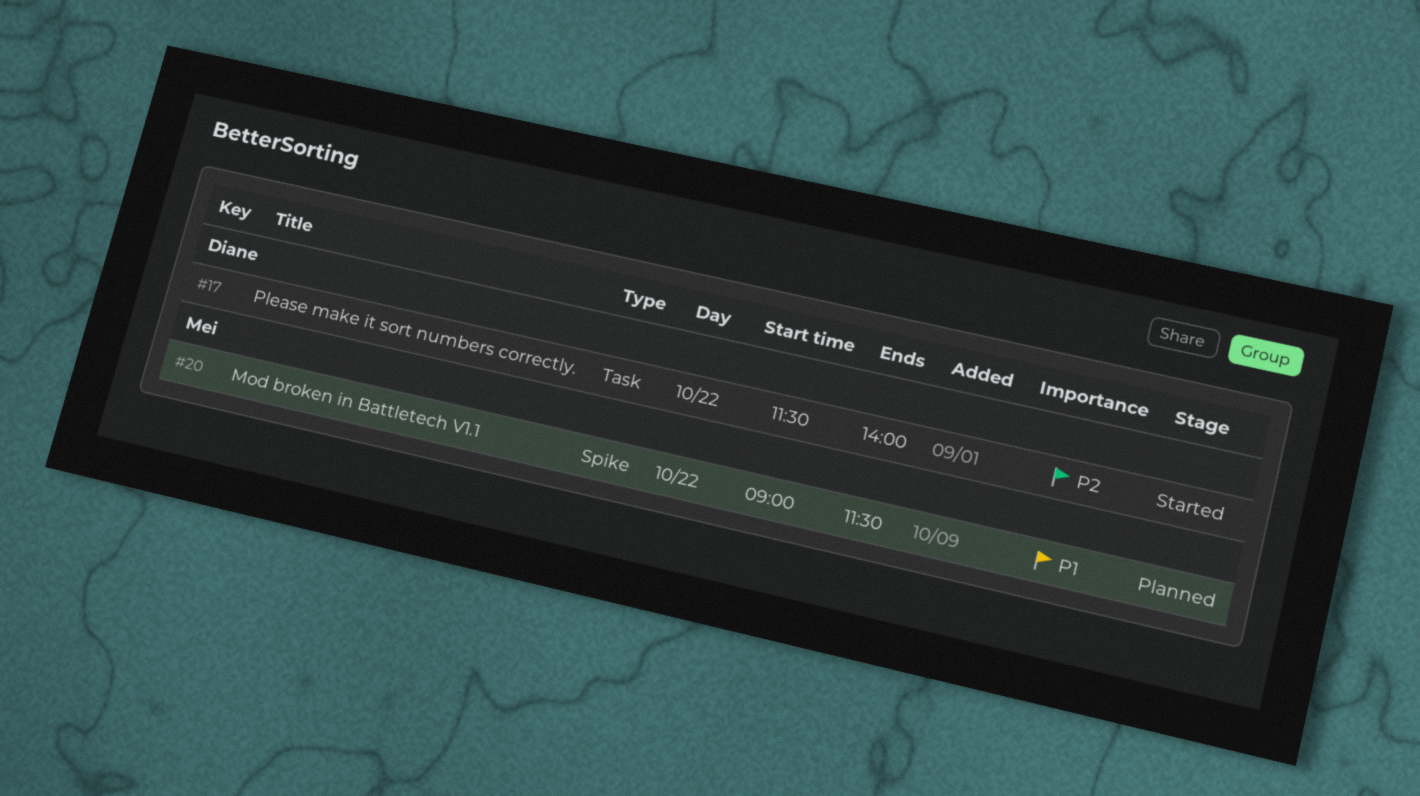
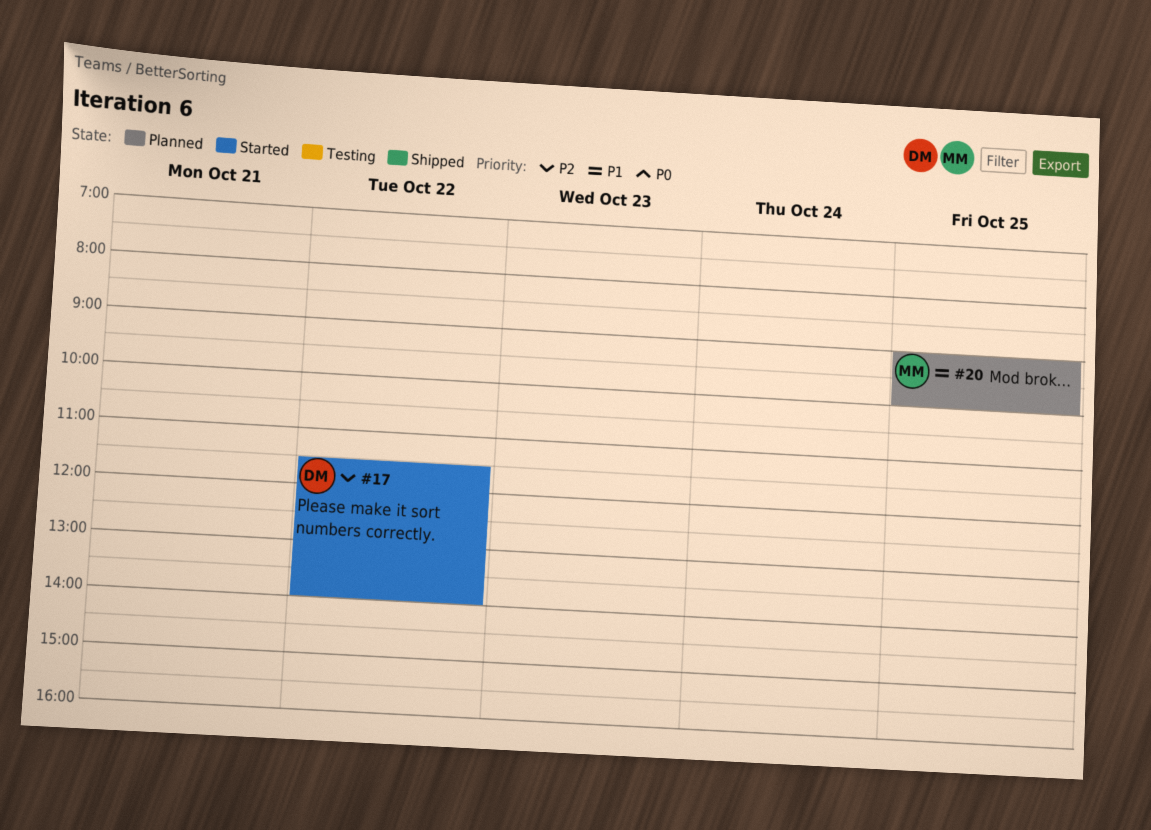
#20, day: Oct 22 -> Oct 25
#20, ends: 11:30 -> 10:00

